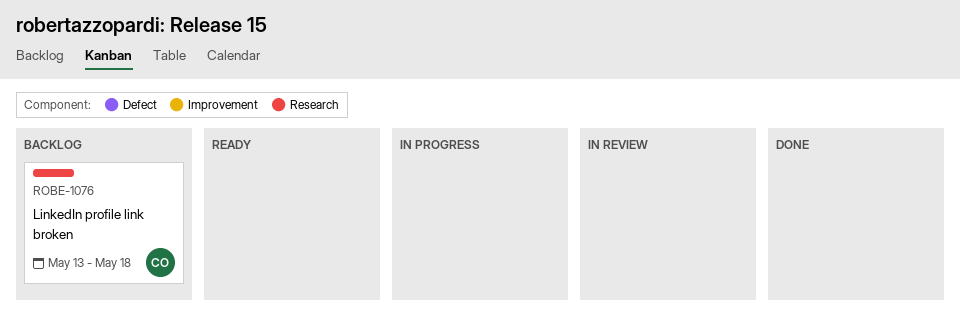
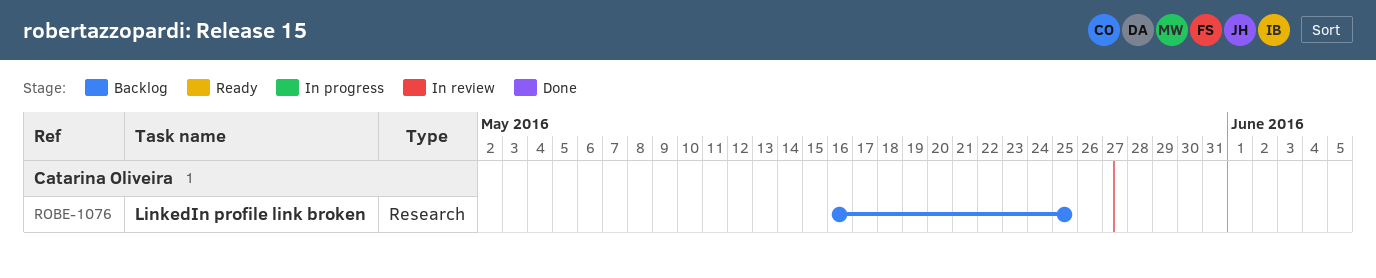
ROBE-1076, start: May 13 -> May 16
ROBE-1076, due: May 18 -> May 25

